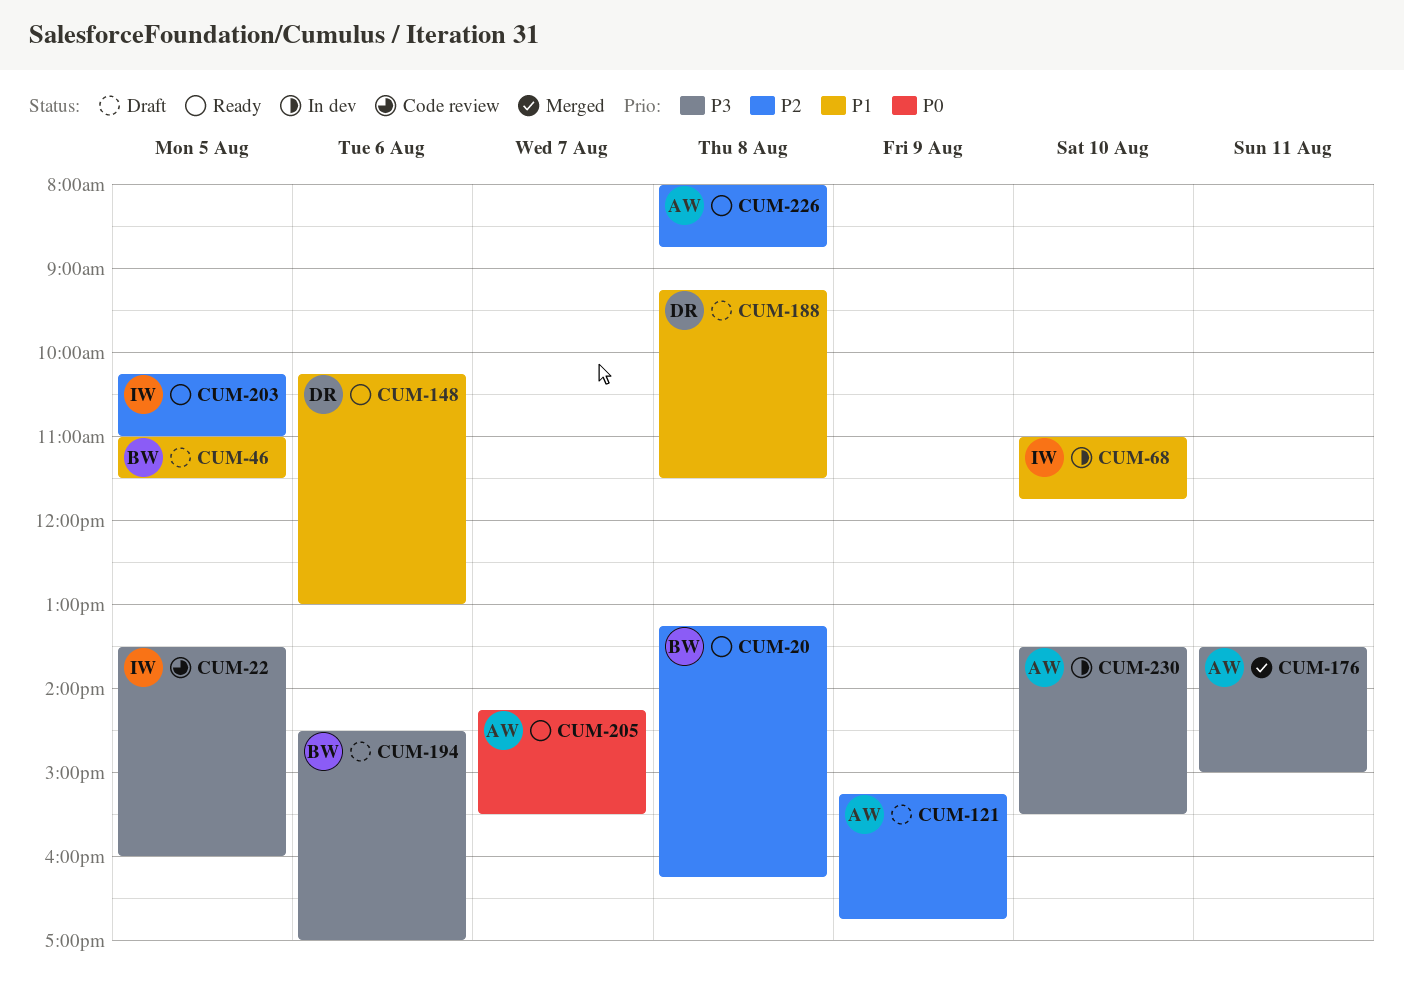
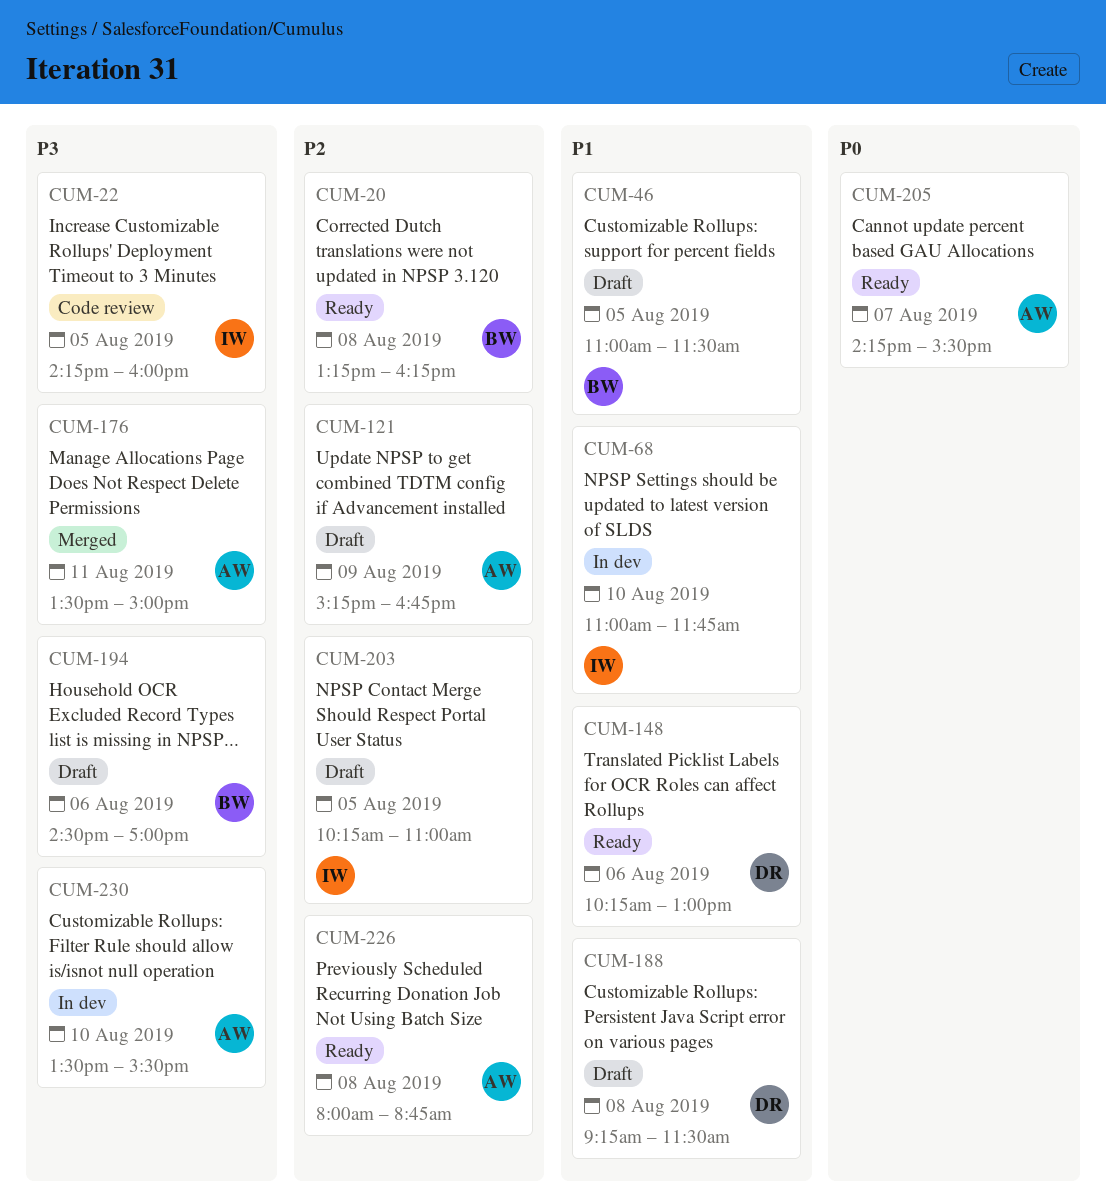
CUM-22, begins: 13:30 -> 14:15
CUM-203, status: Ready -> Draft

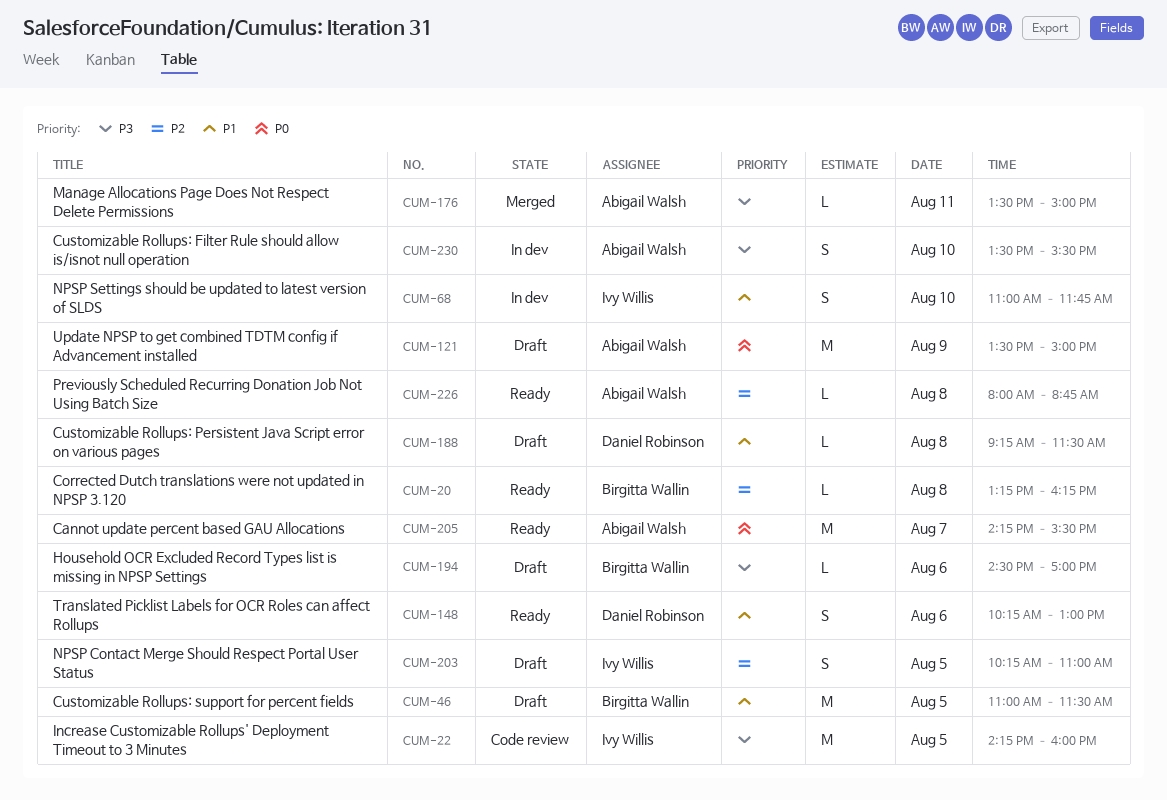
CUM-121, priority: P2 -> P0
CUM-121, begins: 15:15 -> 13:30
CUM-121, ends: 16:45 -> 15:00

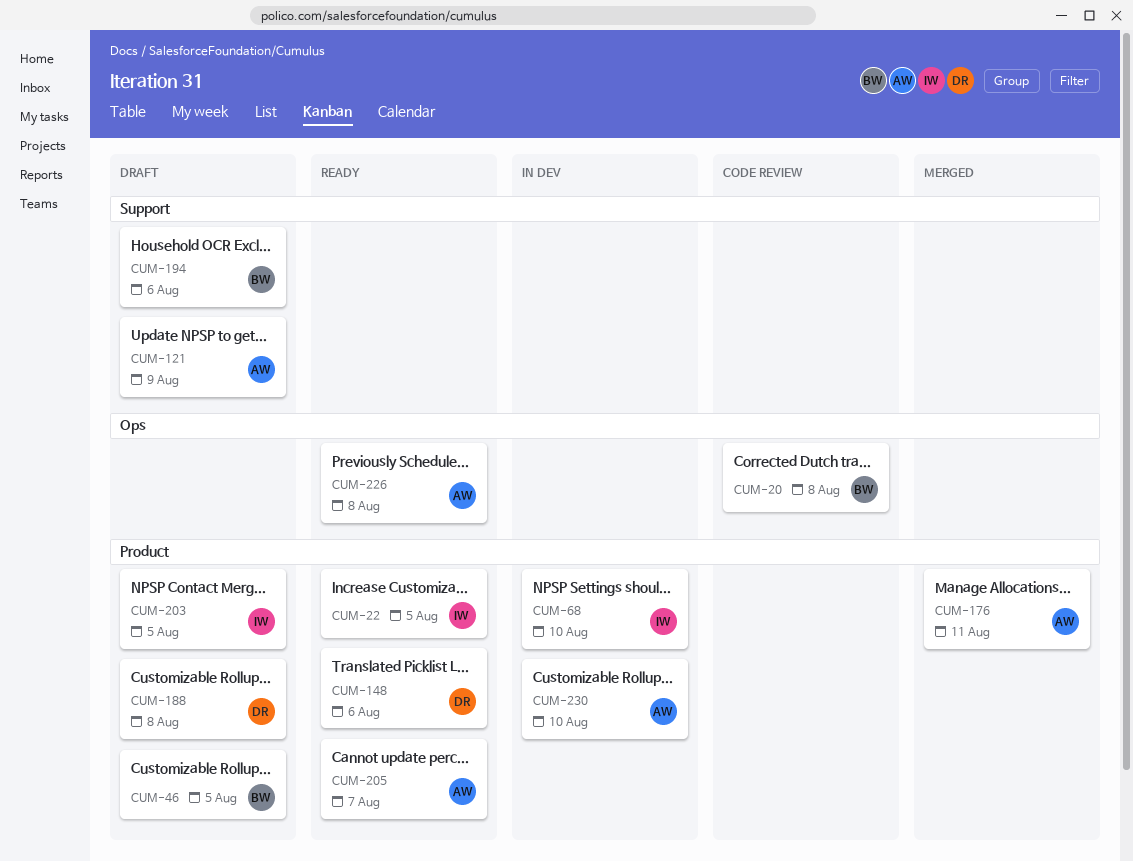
CUM-20, status: Ready -> Code review
CUM-22, status: Code review -> Ready

